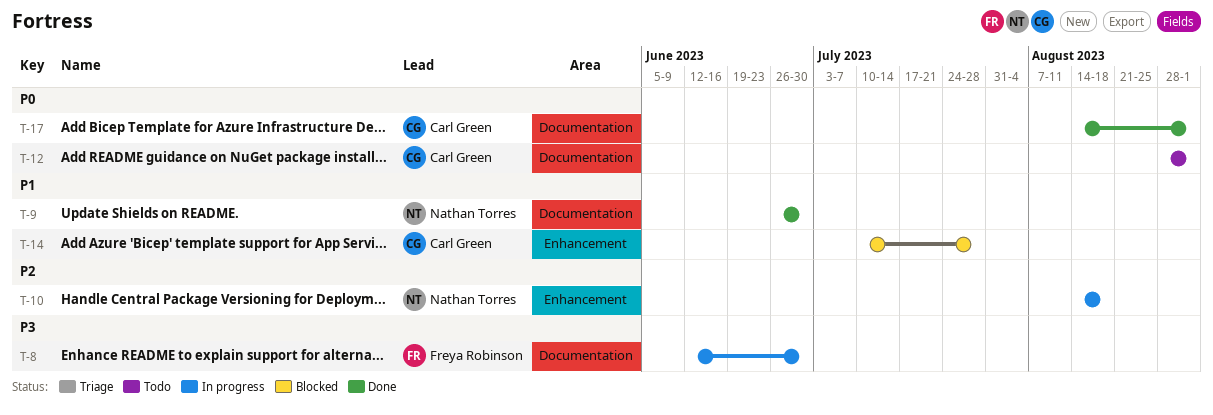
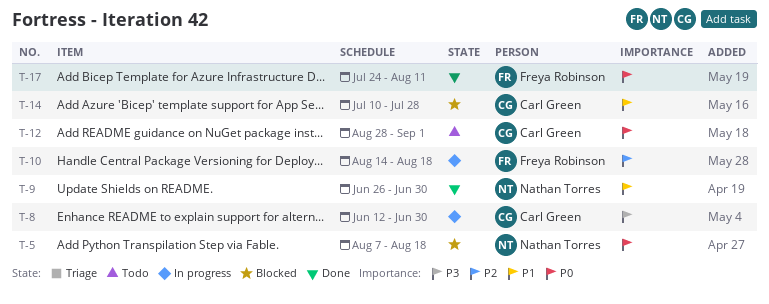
T-5: none -> present
T-8, owner: Freya Robinson -> Carl Green
T-10, owner: Nathan Torres -> Freya Robinson
T-17, owner: Carl Green -> Freya Robinson
T-17, start: Aug 14 -> Jul 24
T-17, due: Sep 1 -> Aug 11

